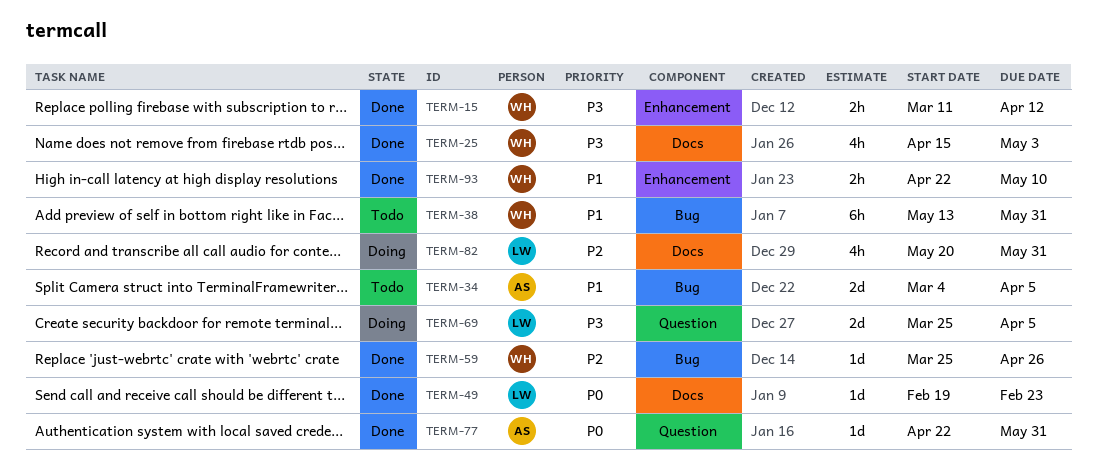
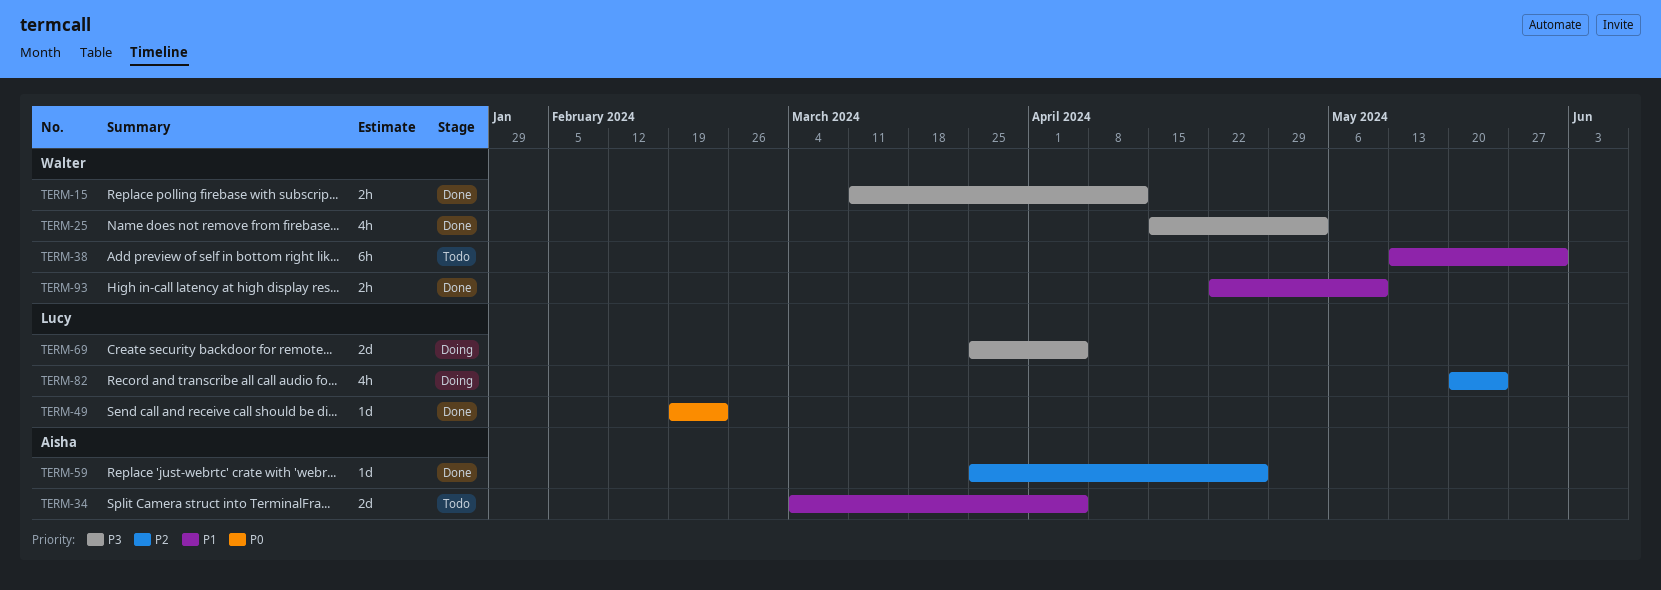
TERM-59, owner: Walter -> Aisha
TERM-77: present -> none
TERM-82, due: May 31 -> May 24

